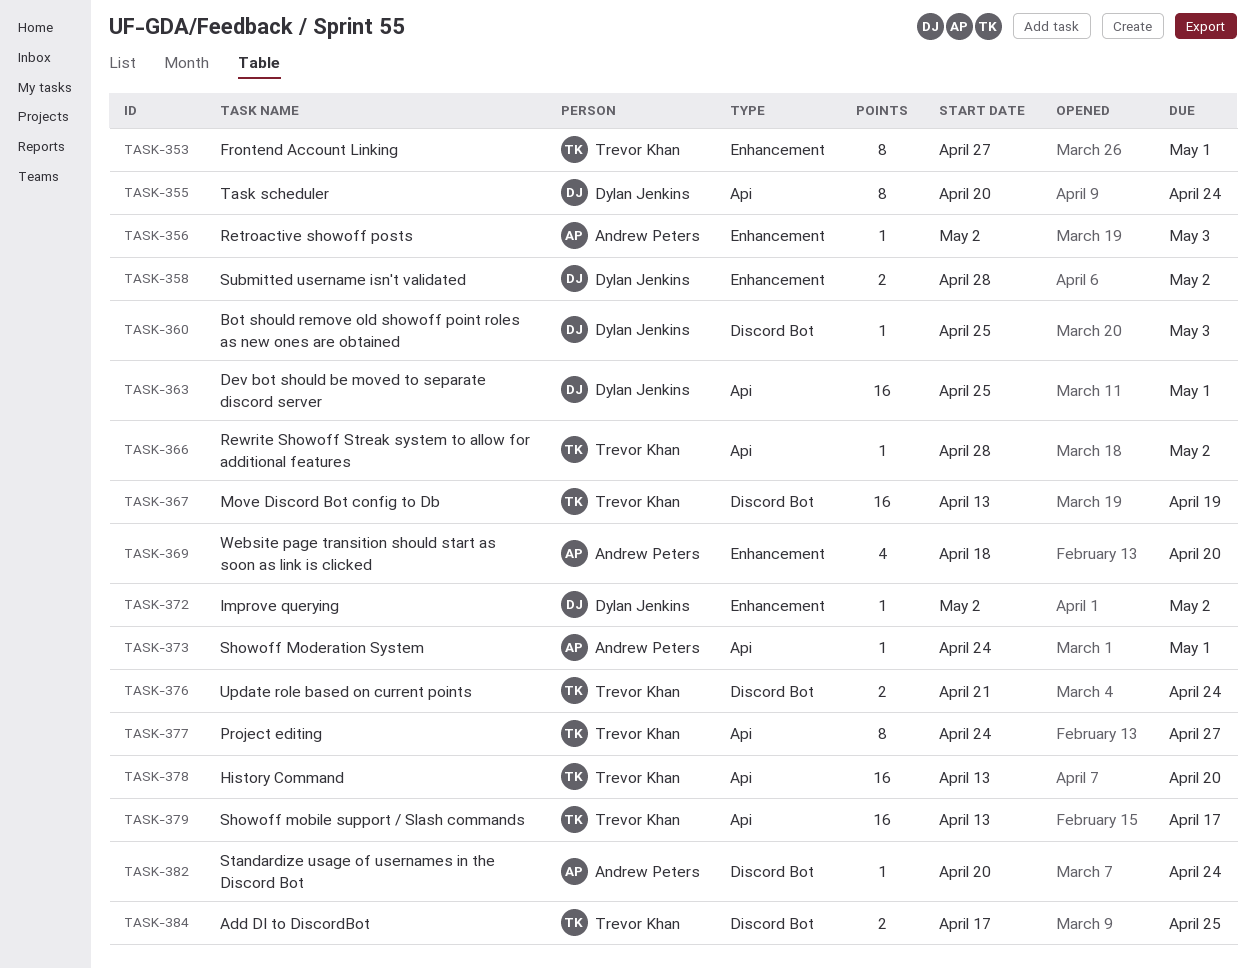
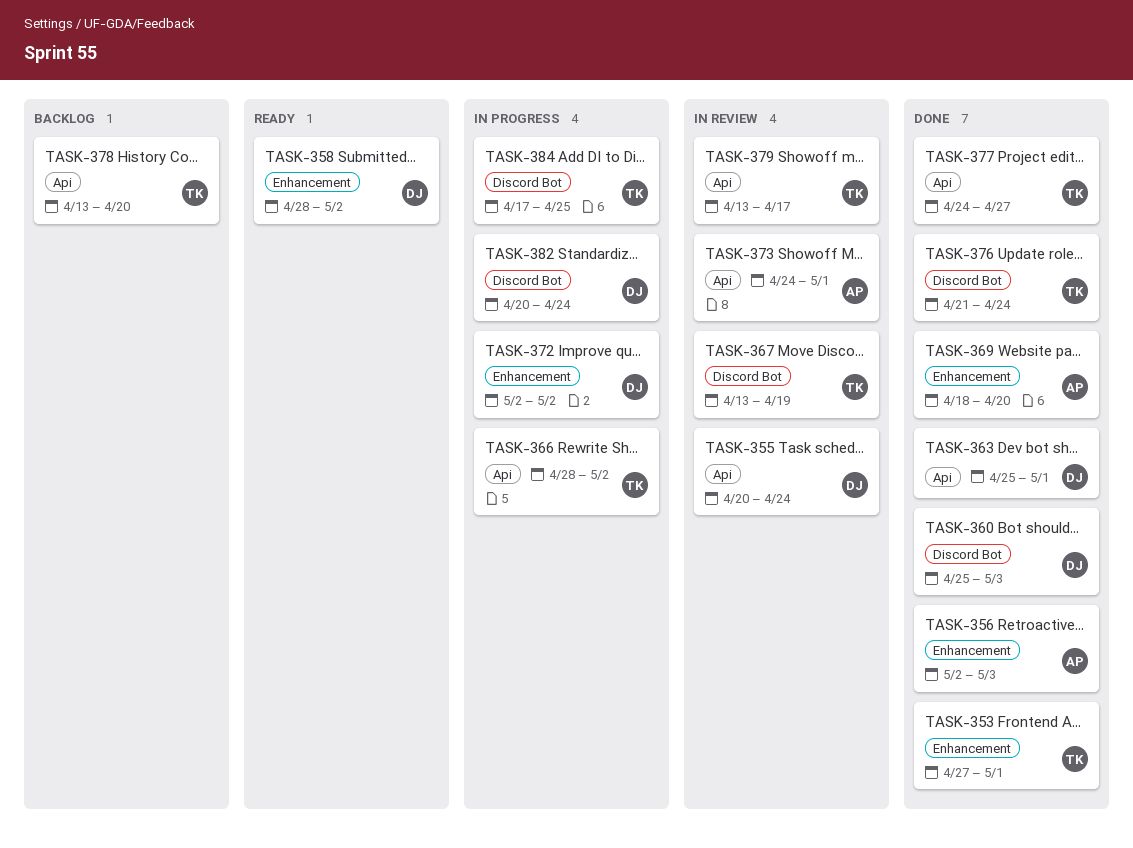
TASK-382, owner: Andrew Peters -> Dylan Jenkins

